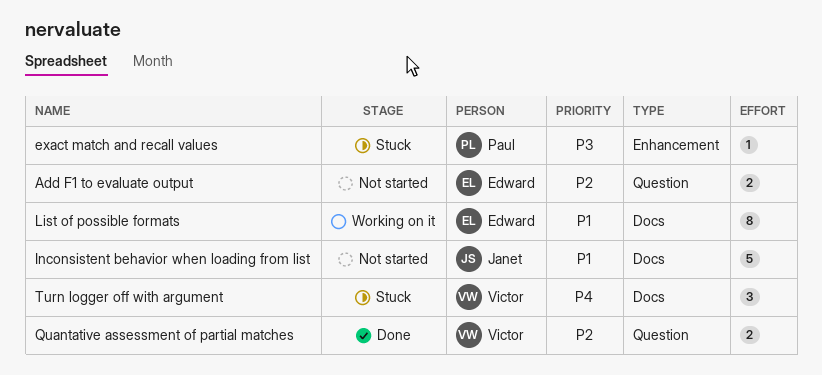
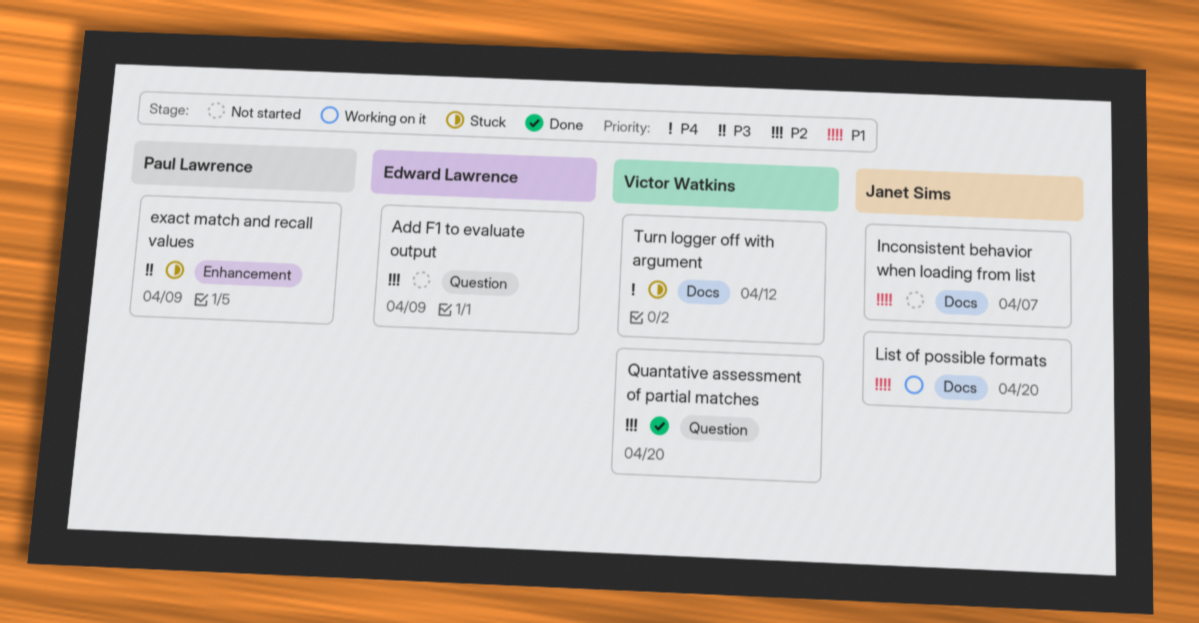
List of possible formats, owner: Edward Lawrence -> Janet Sims

